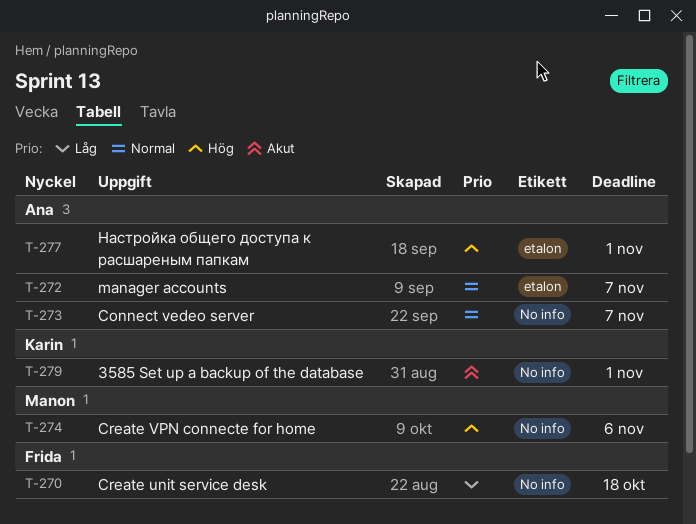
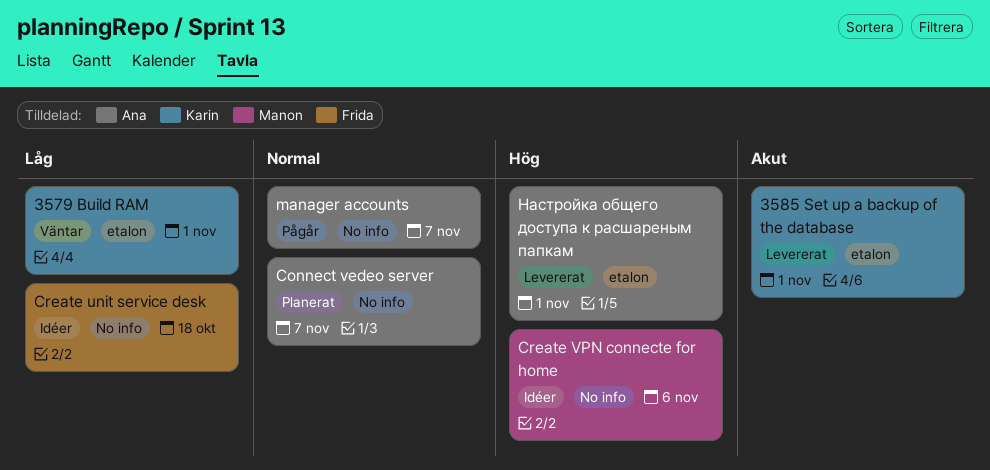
3579 Build RAM: none -> present
3585 Set up a backup of the database, label: No info -> etalon
manager accounts, label: etalon -> No info

